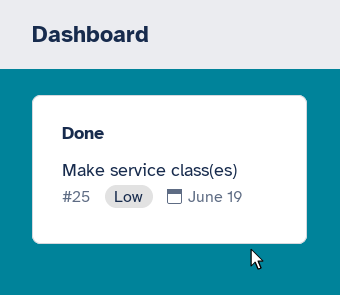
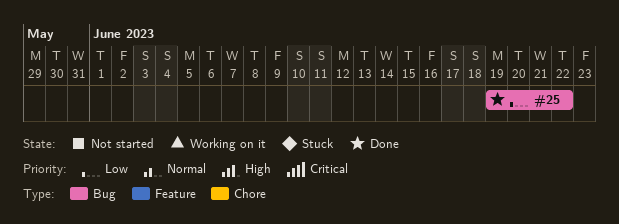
#25, due: Jun 19 -> Jun 22

